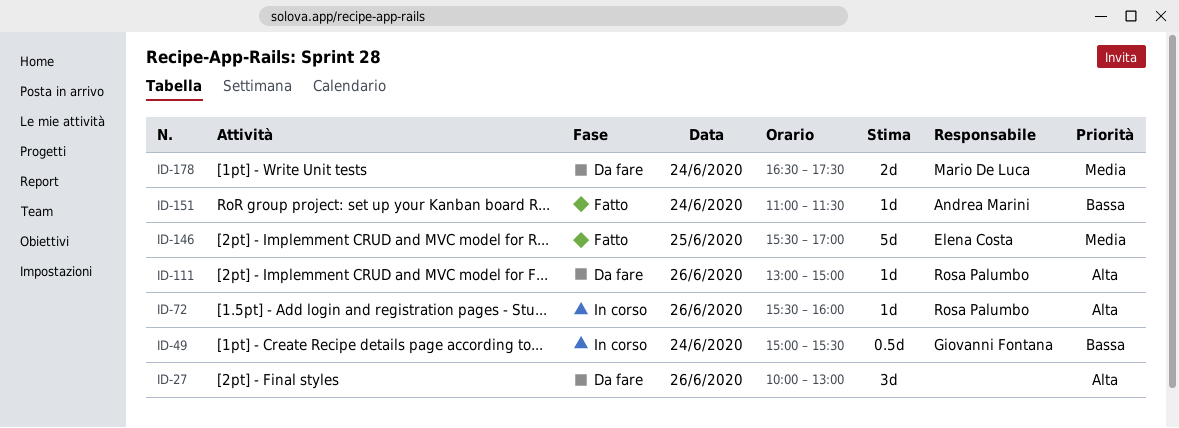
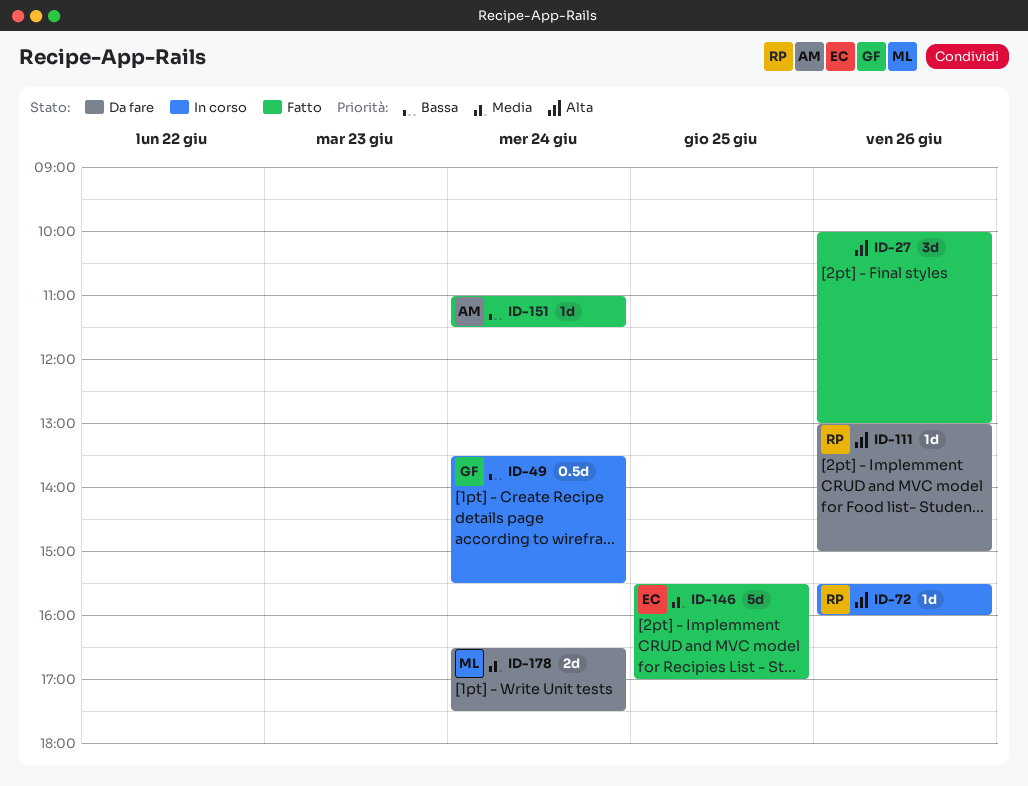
ID-27, status: Da fare -> Fatto
ID-49, begins: 15:00 -> 13:30

